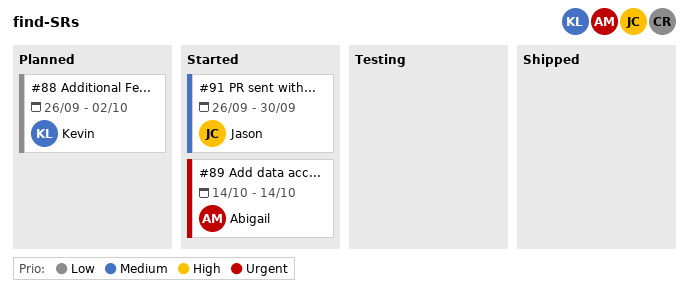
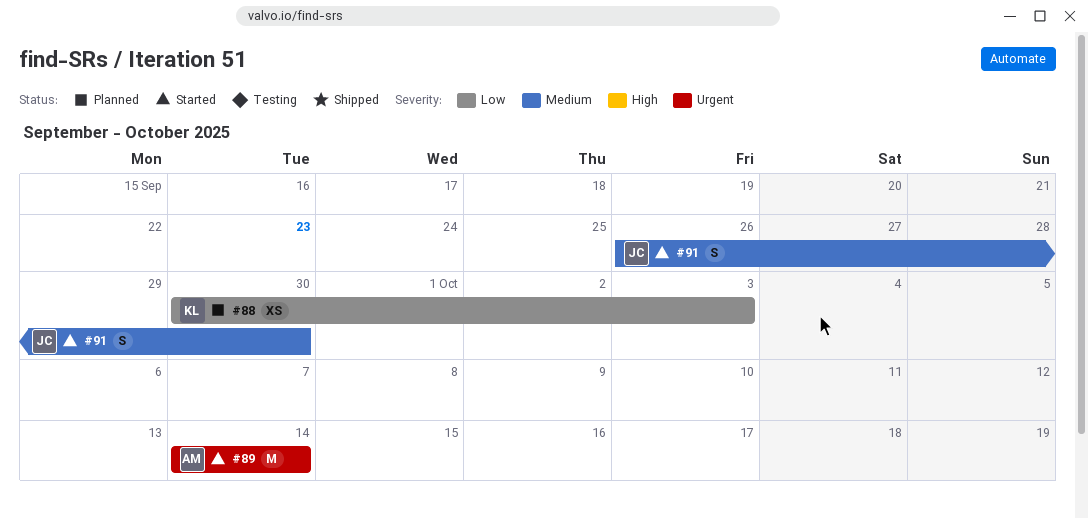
#88, start: Sep 26 -> Sep 30
#88, due: Oct 2 -> Oct 3

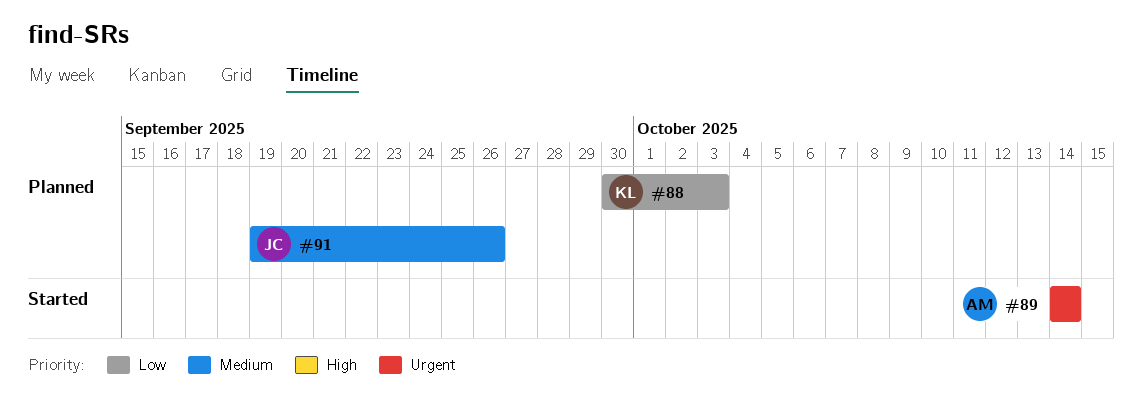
#91, status: Started -> Planned
#91, start: Sep 26 -> Sep 19
#91, due: Sep 30 -> Sep 26

